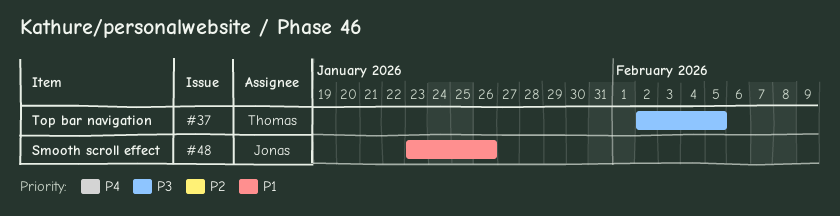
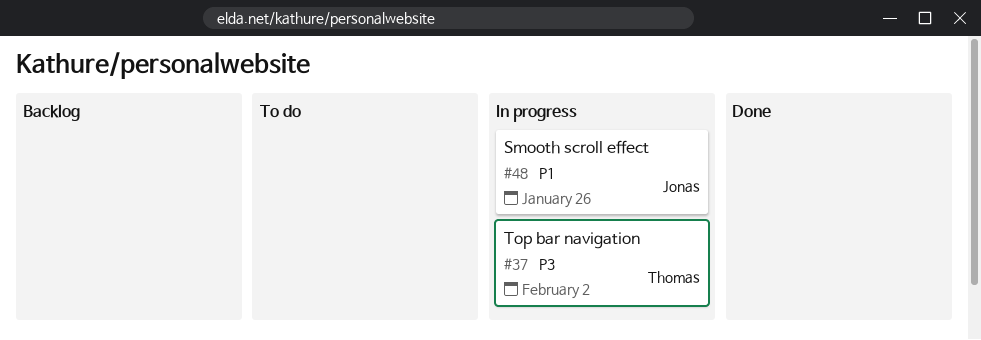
#37, due: Feb 5 -> Feb 2

